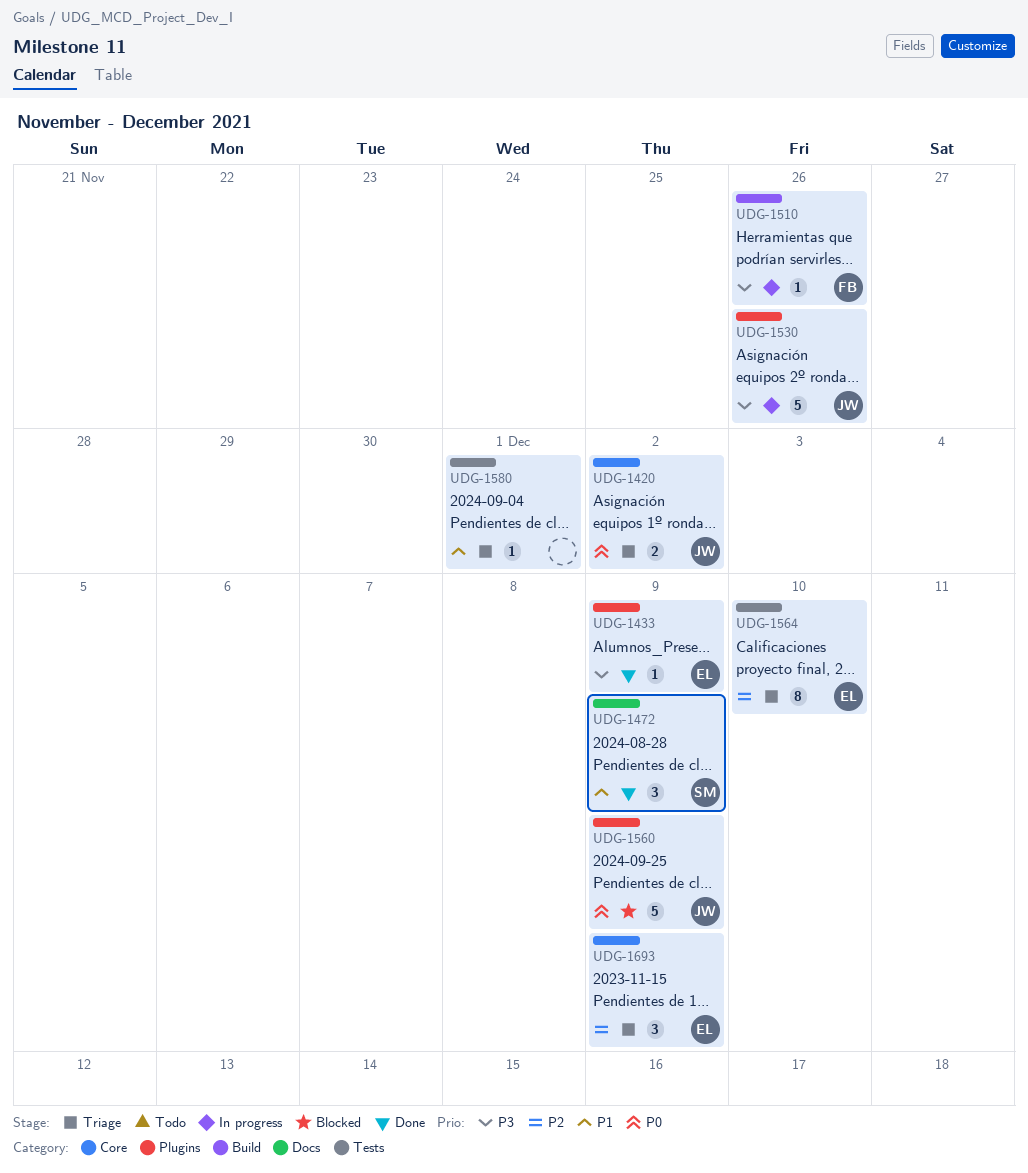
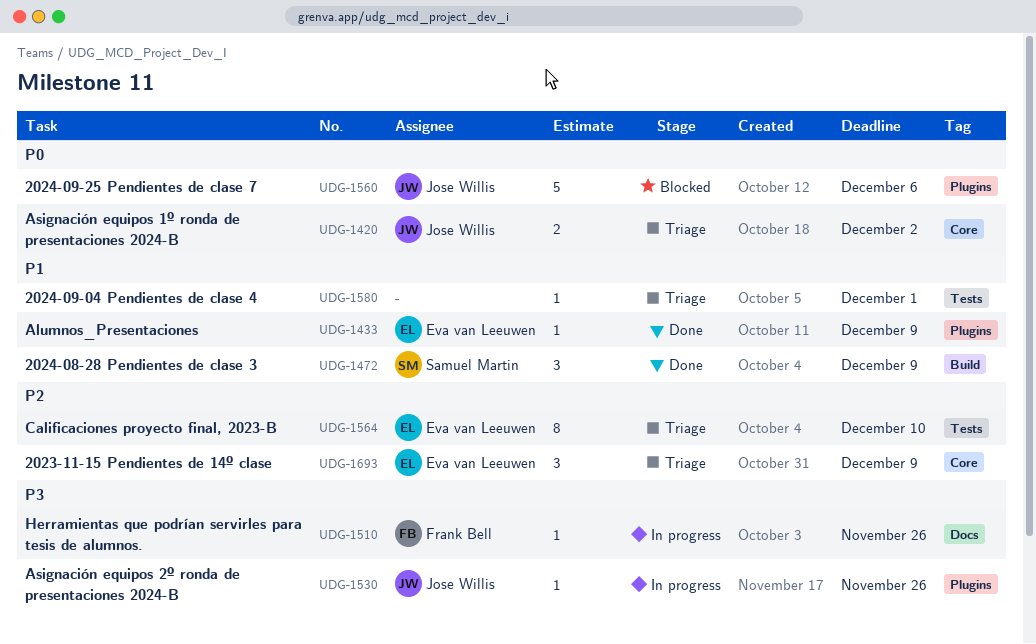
UDG-1433, priority: P3 -> P1
UDG-1472, label: Docs -> Build
UDG-1510, label: Build -> Docs
UDG-1530, estimate: 5 -> 1
UDG-1560, due: Dec 9 -> Dec 6

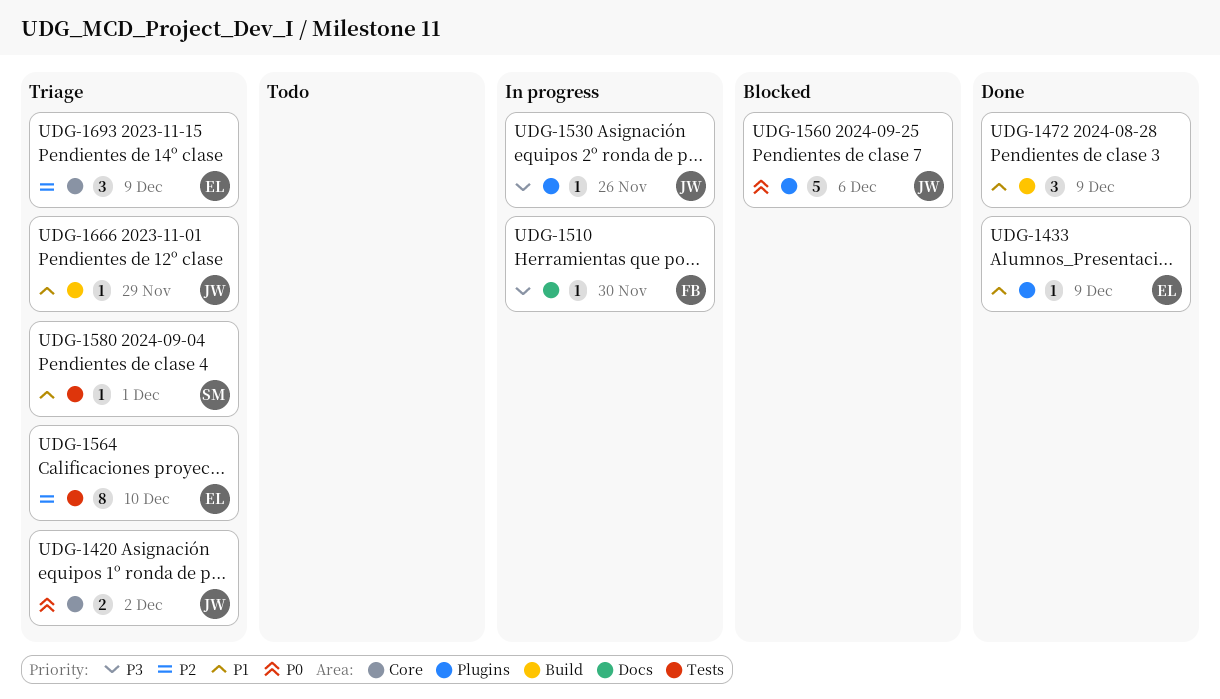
UDG-1472, owner: Samuel Martin -> none
UDG-1510, due: Nov 26 -> Nov 30
UDG-1580, owner: none -> Samuel Martin
UDG-1666: none -> present

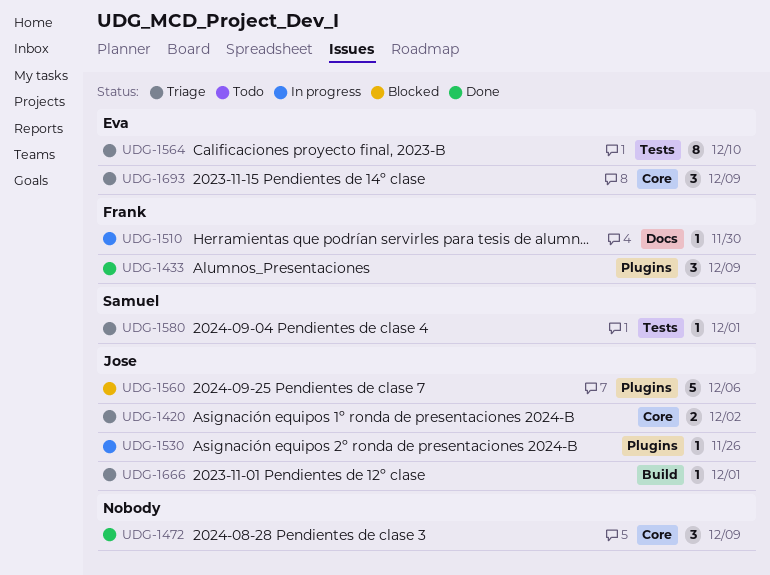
UDG-1433, owner: Eva -> Frank
UDG-1433, estimate: 1 -> 3
UDG-1472, label: Build -> Core
UDG-1666, due: Nov 29 -> Dec 1

